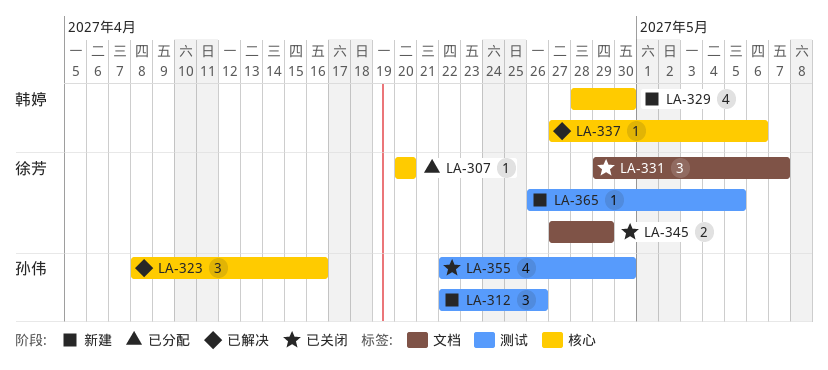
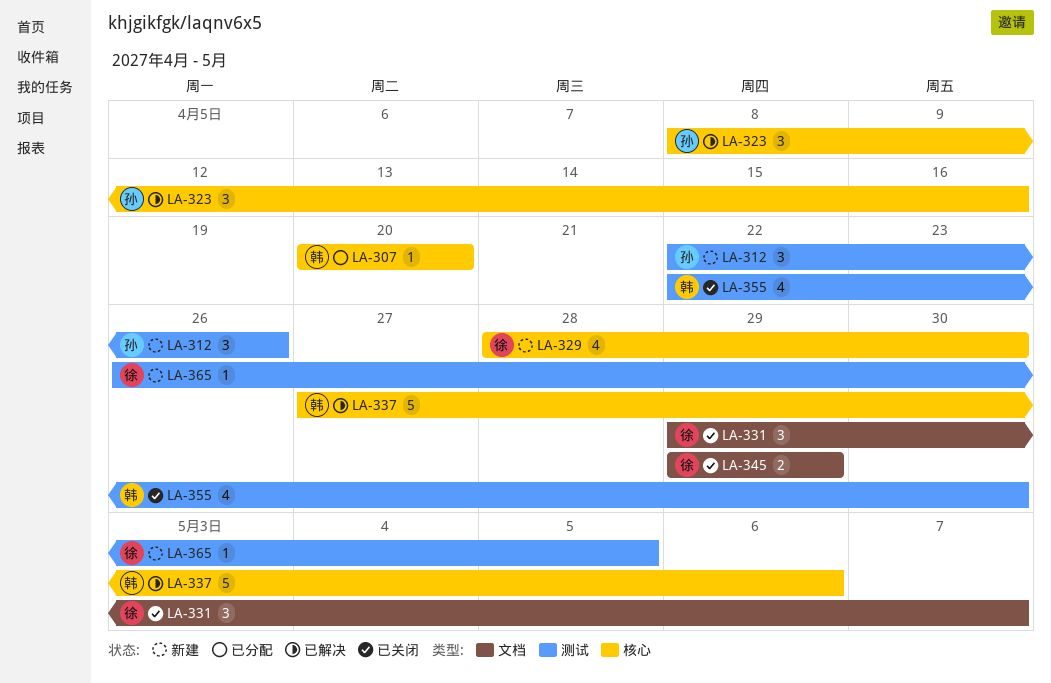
LA-307, owner: 徐芳 -> 韩婷
LA-329, owner: 韩婷 -> 徐芳
LA-337, estimate: 1 -> 5
LA-345, start: Apr 27 -> Apr 29
LA-355, owner: 孙伟 -> 韩婷

